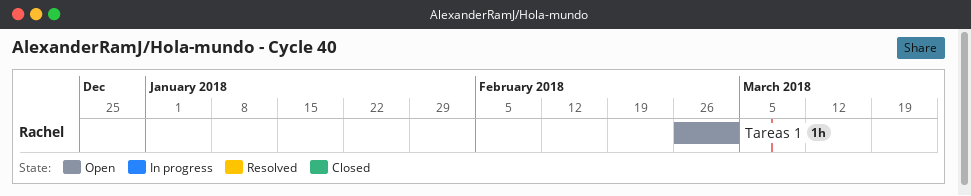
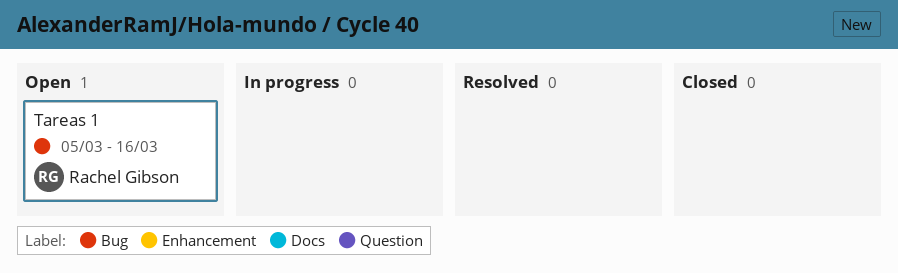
Tareas 1, start: Feb 26 -> Mar 5
Tareas 1, due: Mar 2 -> Mar 16

